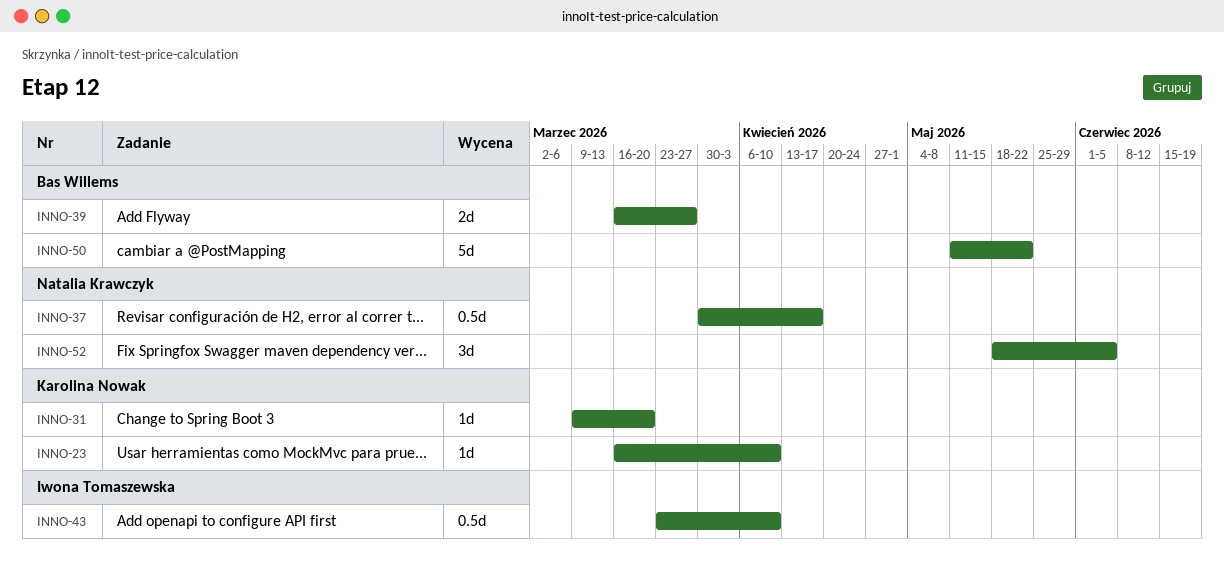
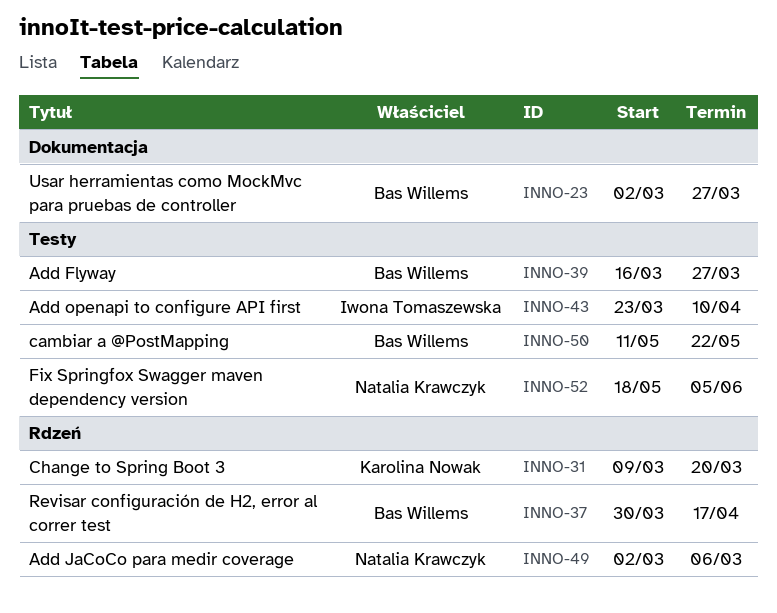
INNO-23, owner: Karolina Nowak -> Bas Willems
INNO-23, start: Mar 16 -> Mar 2
INNO-23, due: Apr 10 -> Mar 27
INNO-37, owner: Natalia Krawczyk -> Bas Willems
INNO-49: none -> present

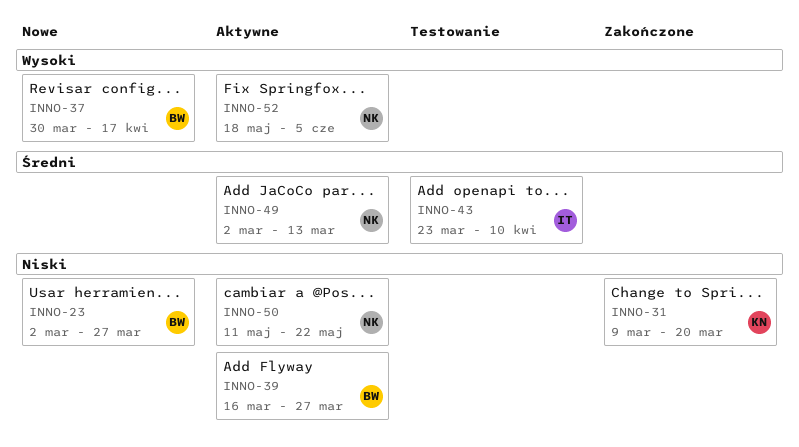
INNO-49, due: Mar 6 -> Mar 13
INNO-50, owner: Bas Willems -> Natalia Krawczyk

